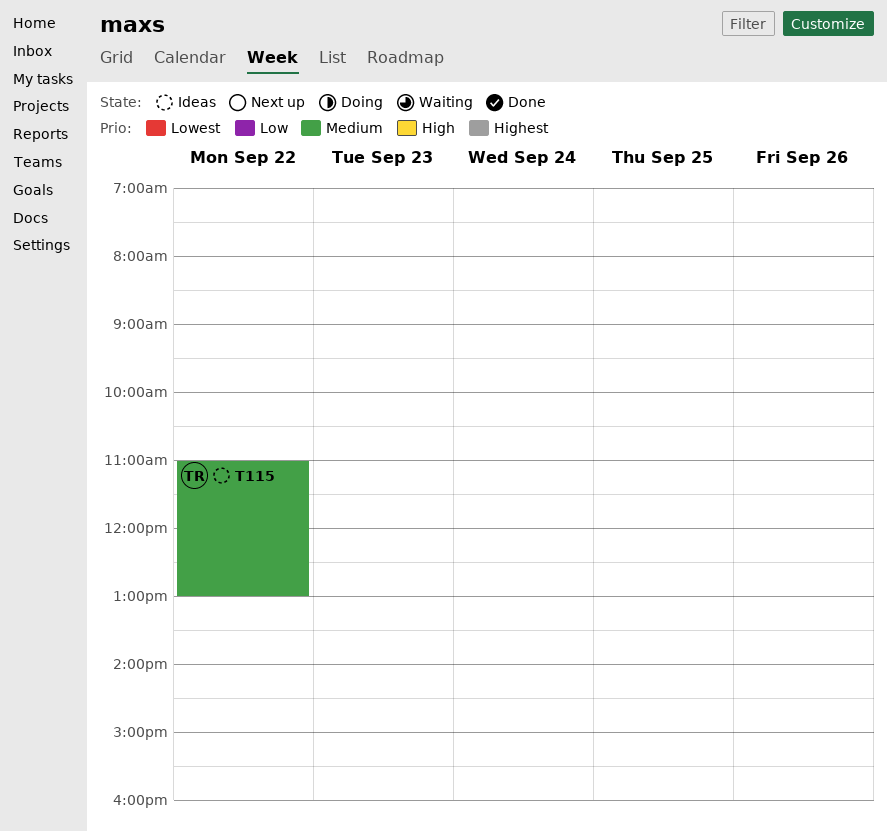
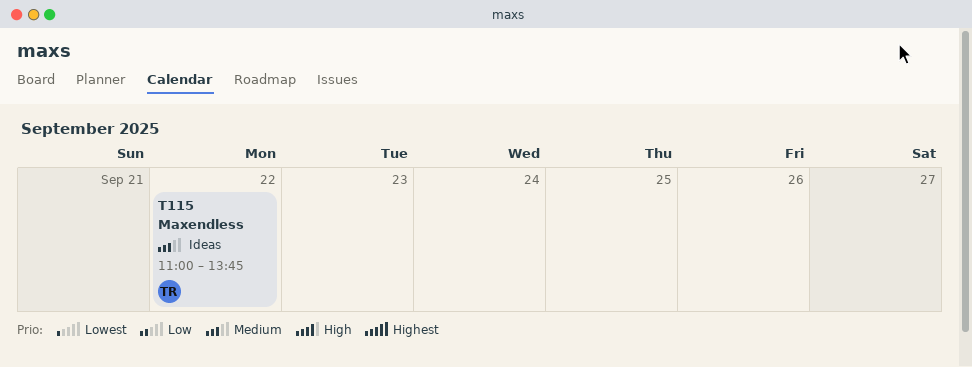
T115, ends: 13:00 -> 13:45

